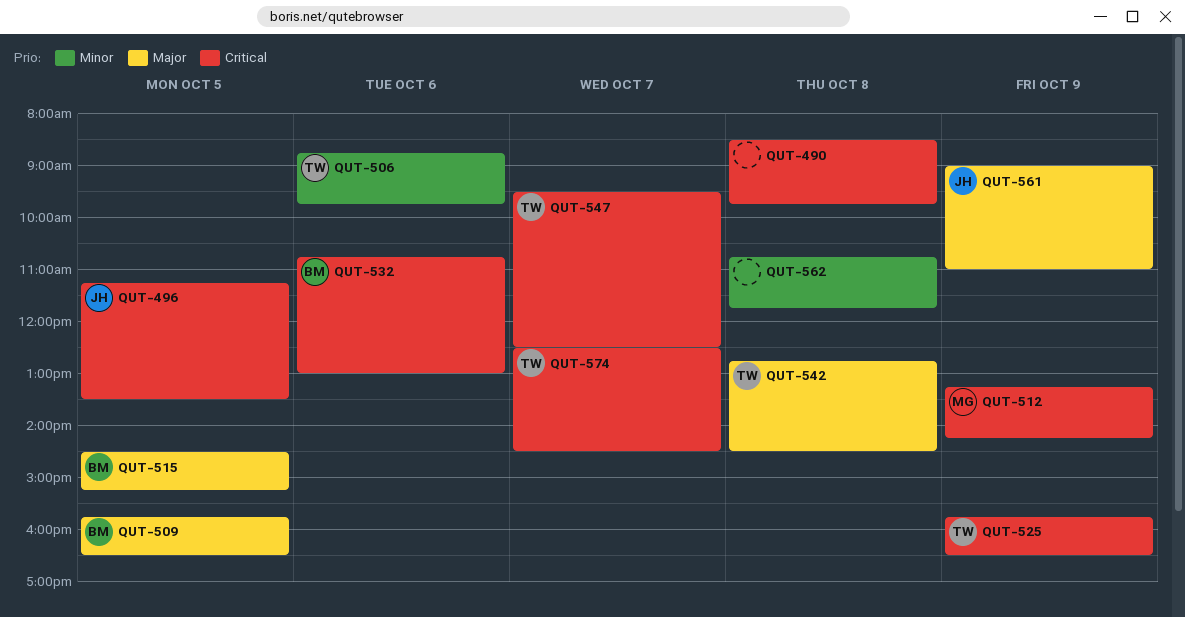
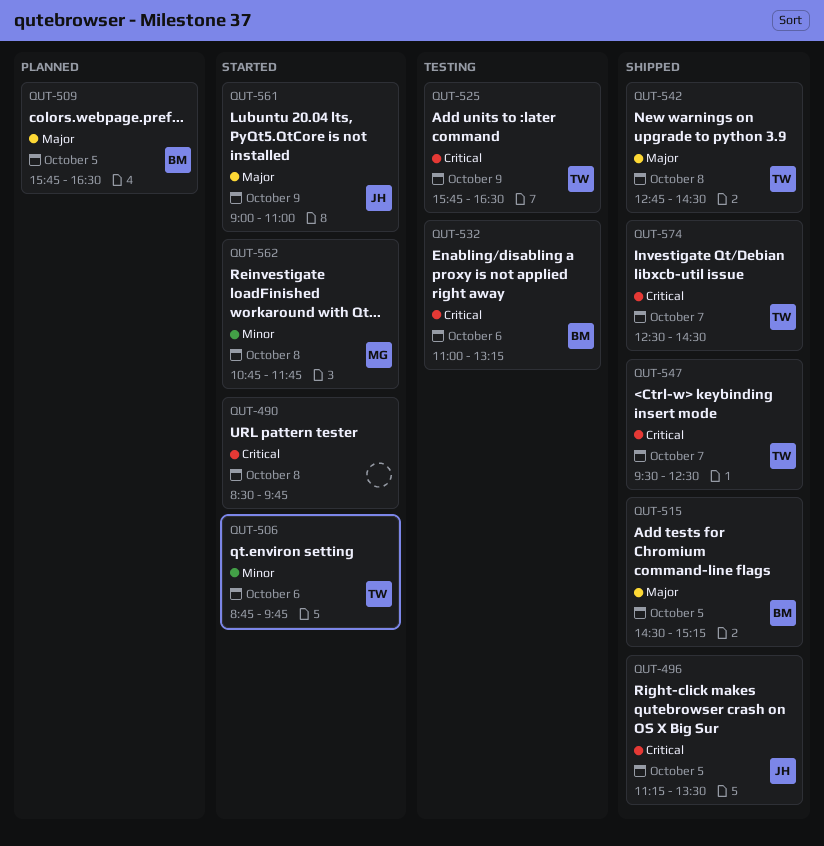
QUT-512: present -> none
QUT-532, begins: 10:45 -> 11:00
QUT-532, ends: 13:00 -> 13:15
QUT-562, owner: none -> MG

